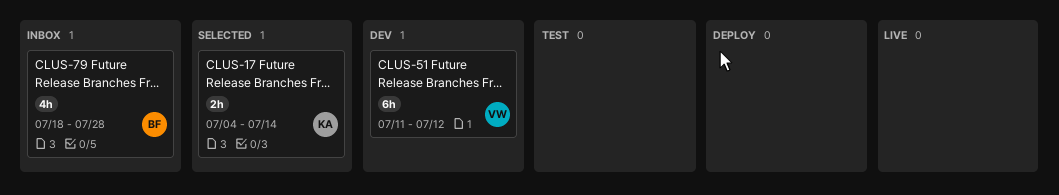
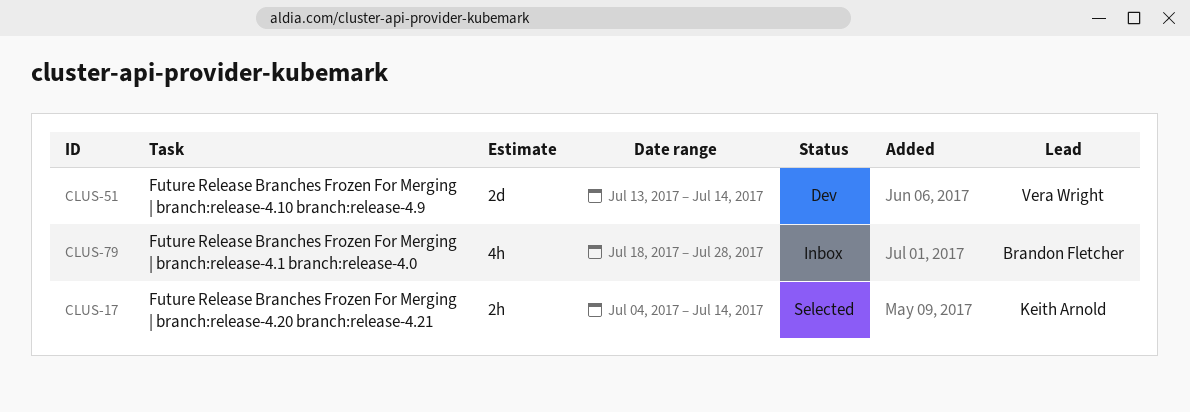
CLUS-51, estimate: 6h -> 2d
CLUS-51, start: Jul 11 -> Jul 13
CLUS-51, due: Jul 12 -> Jul 14

